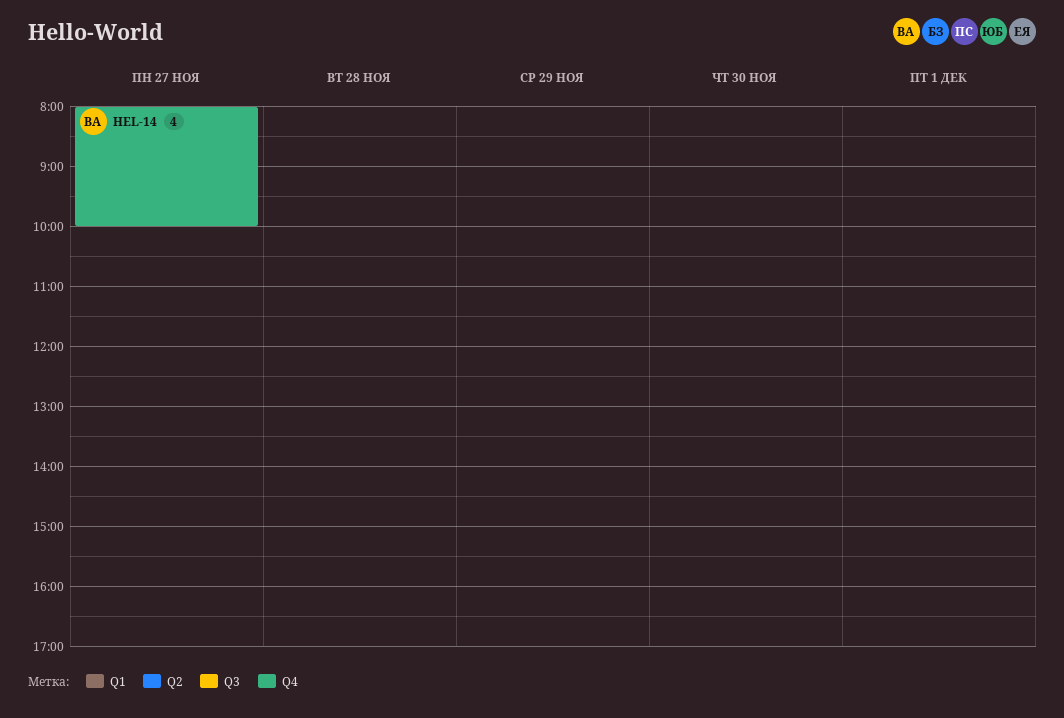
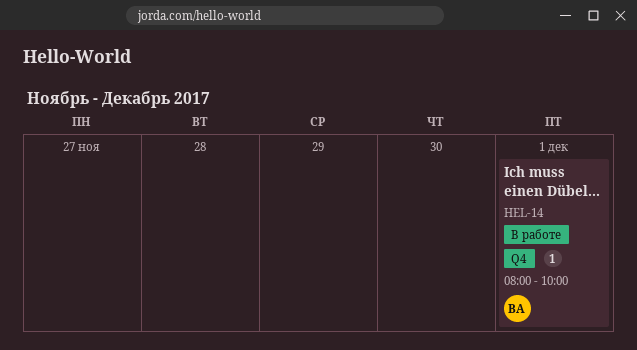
HEL-14, estimate: 4 -> 1
HEL-14, day: Nov 27 -> Dec 1

